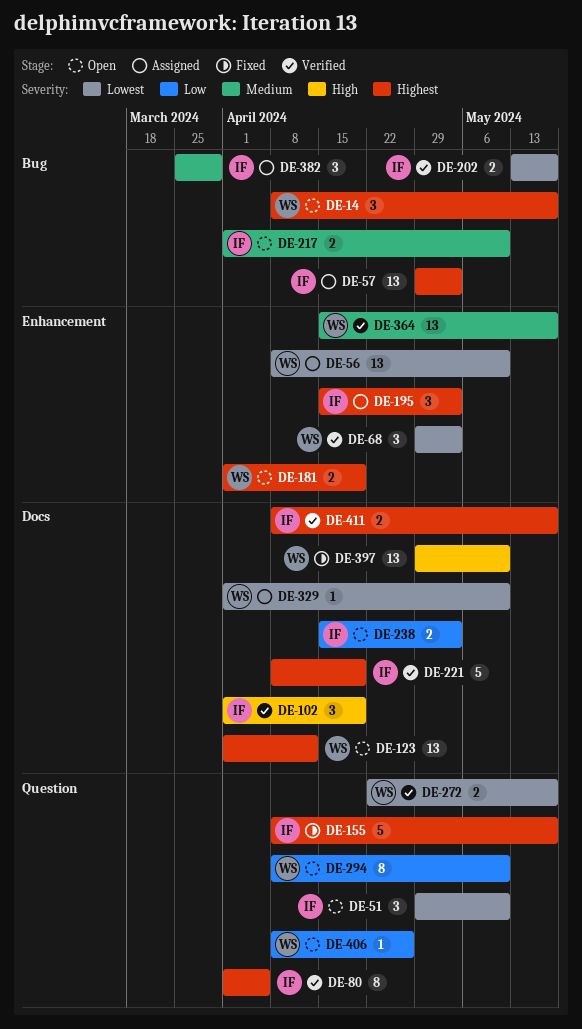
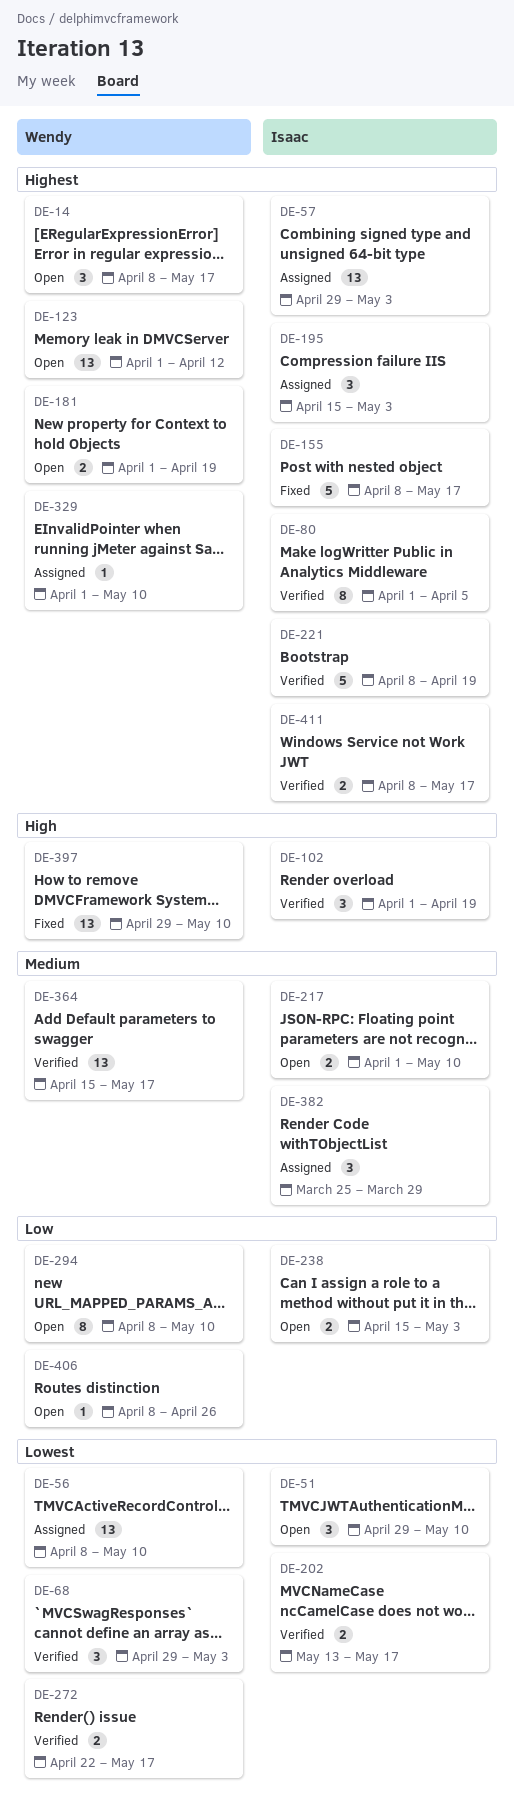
DE-329, priority: Lowest -> Highest

